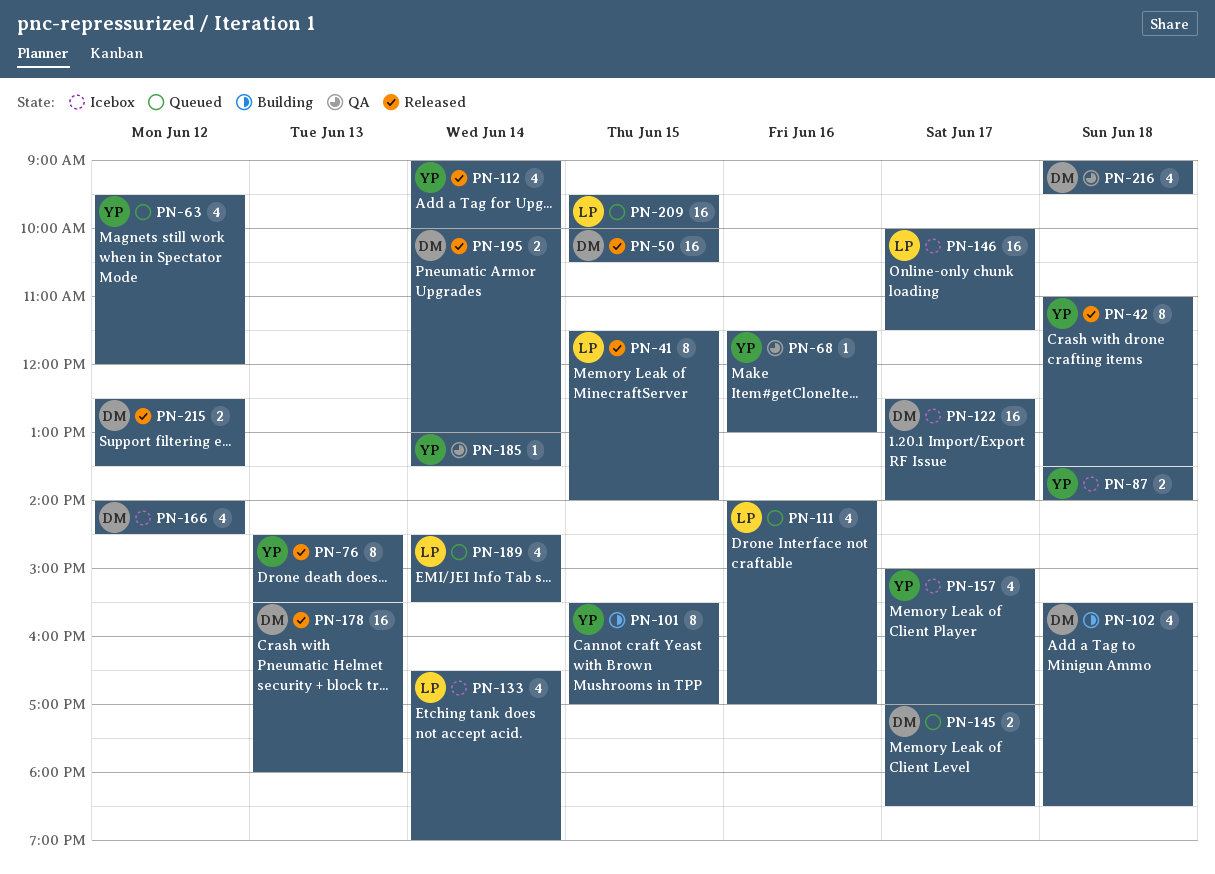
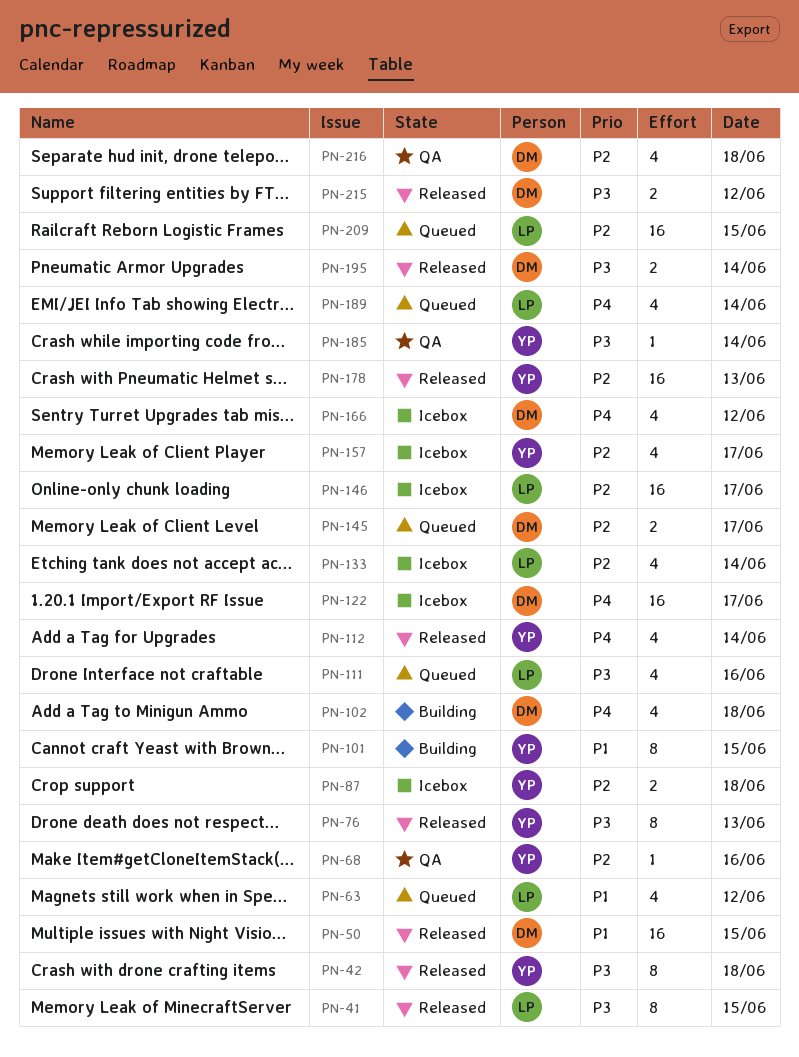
PN-63, owner: YP -> LP
PN-178, owner: DM -> YP

